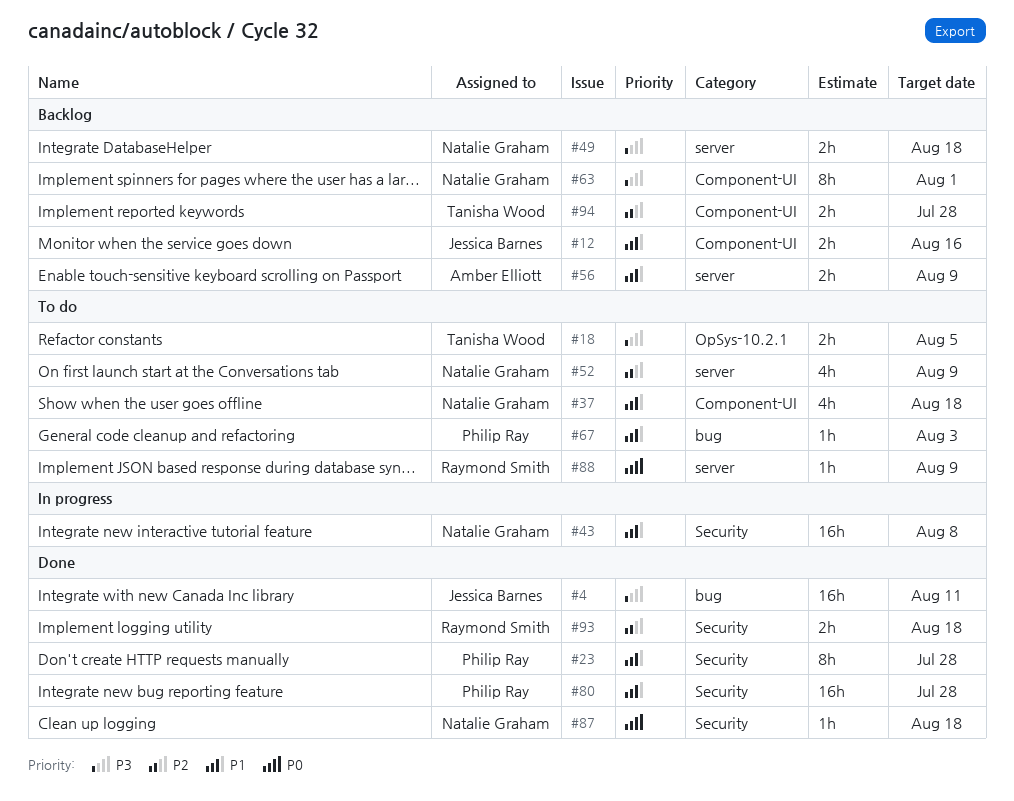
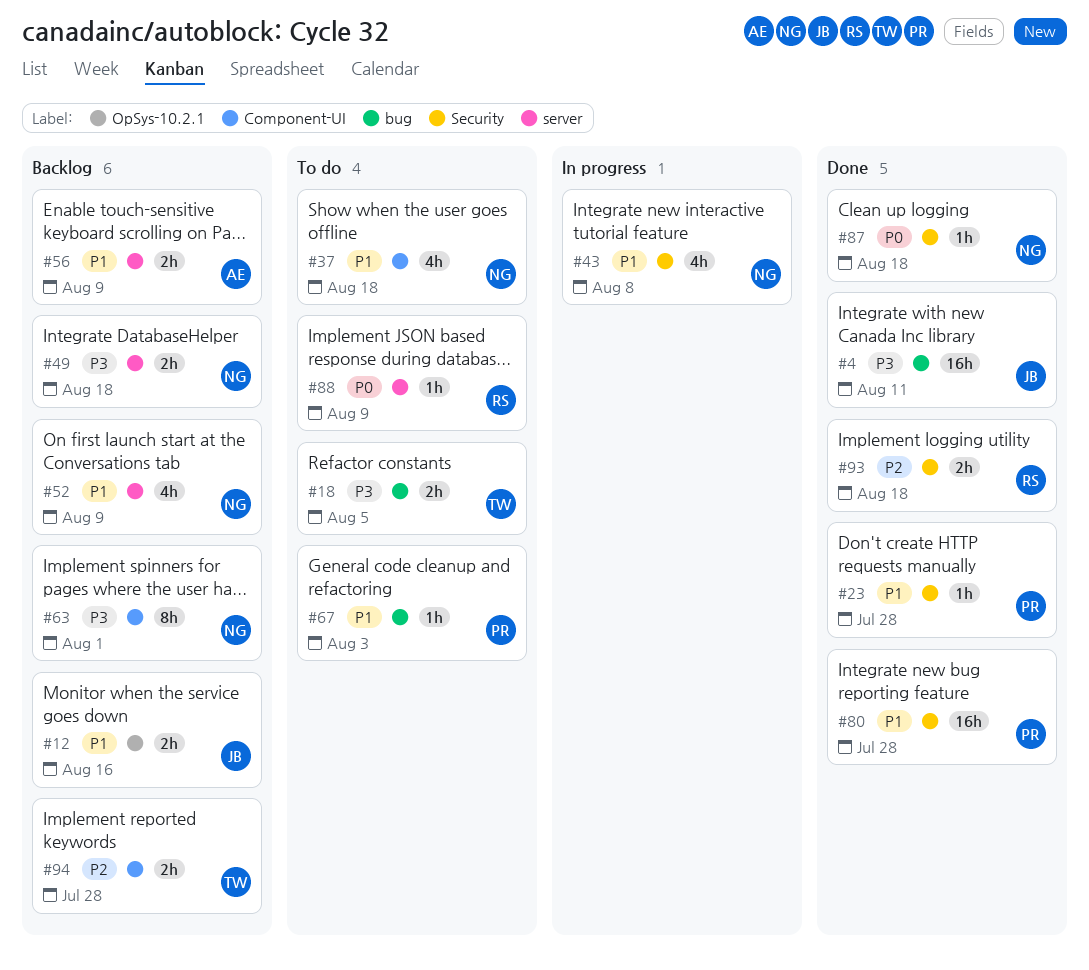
#12, label: Component-UI -> OpSys-10.2.1
#18, label: OpSys-10.2.1 -> bug
#23, estimate: 8h -> 1h
#43, estimate: 16h -> 4h
#52, status: To do -> Backlog
#52, priority: P2 -> P1

